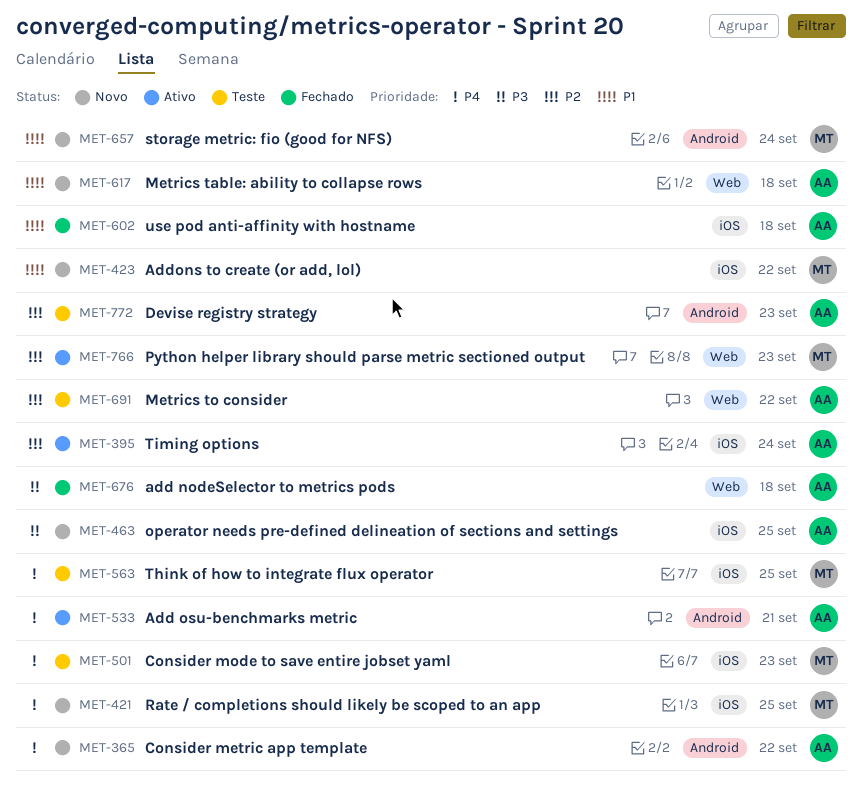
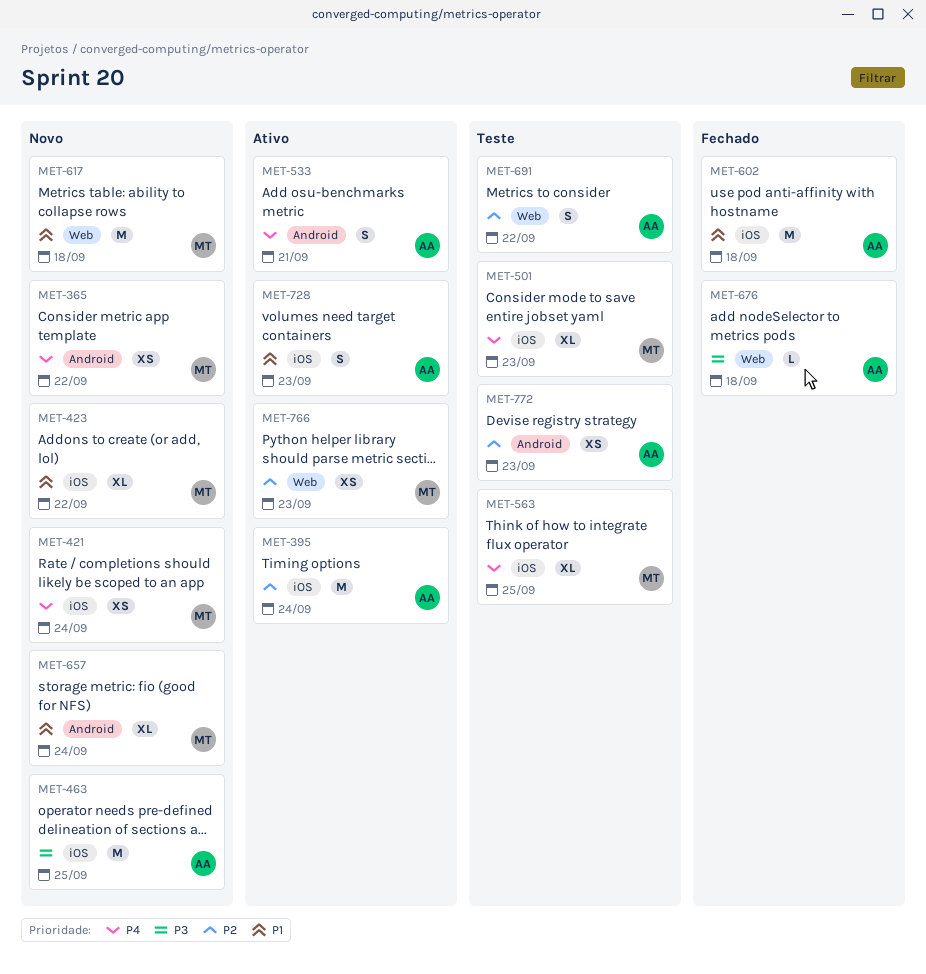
MET-365, owner: AA -> MT
MET-421, due: Sep 25 -> Sep 24
MET-617, owner: AA -> MT
MET-728: none -> present

